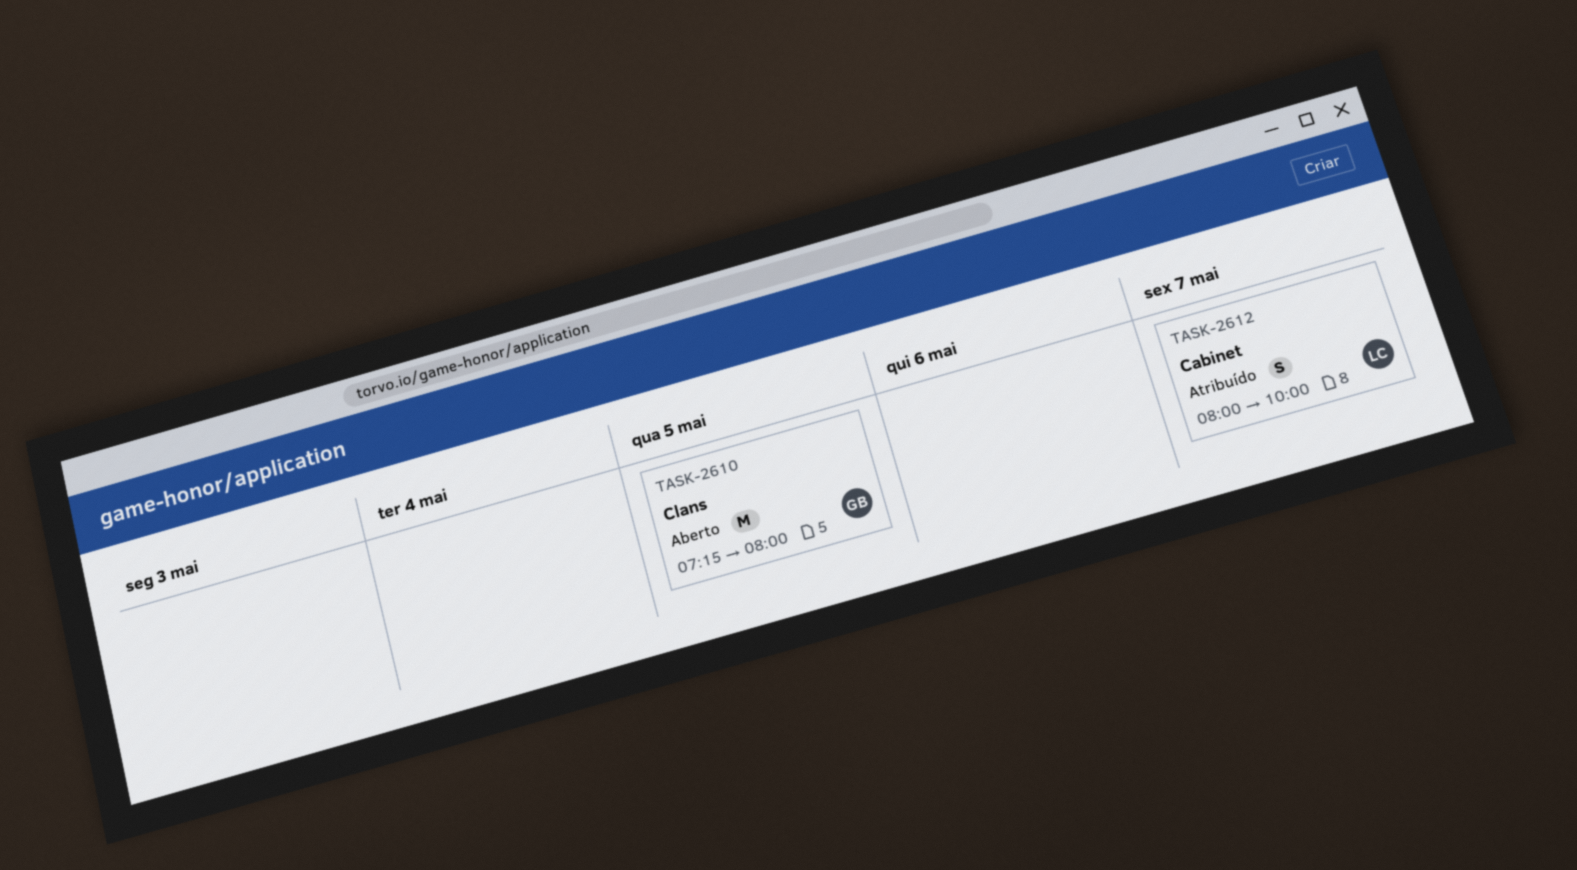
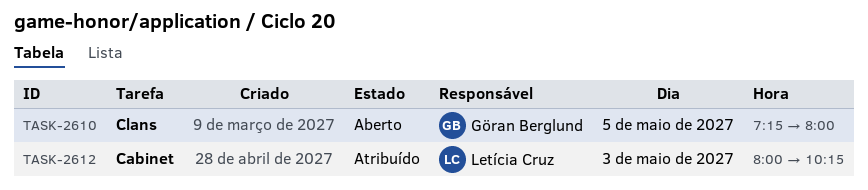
TASK-2612, day: May 7 -> May 3
TASK-2612, ends: 10:00 -> 10:15

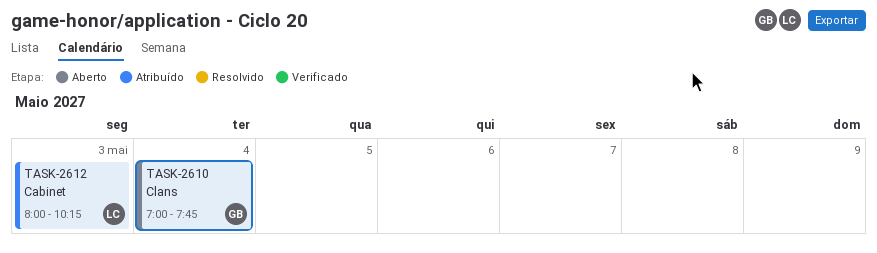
TASK-2610, day: May 5 -> May 4
TASK-2610, begins: 07:15 -> 07:00
TASK-2610, ends: 08:00 -> 07:45

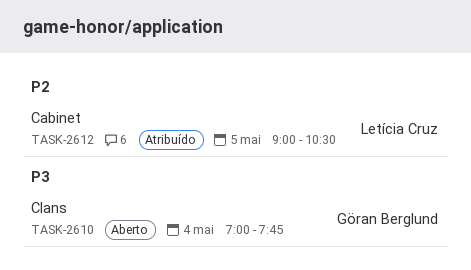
TASK-2612, day: May 3 -> May 5
TASK-2612, begins: 08:00 -> 09:00
TASK-2612, ends: 10:15 -> 10:30

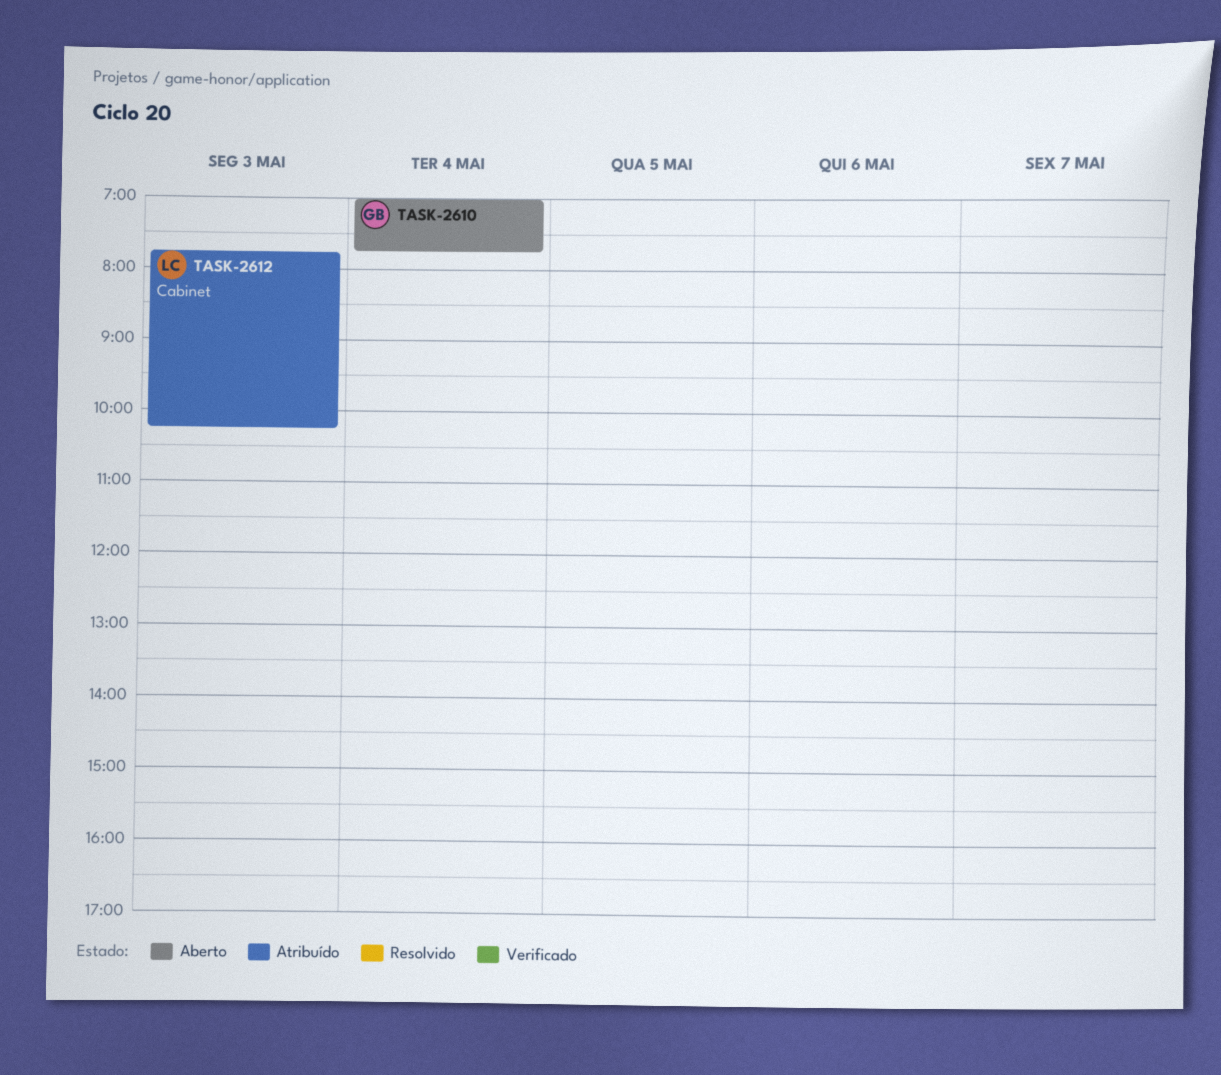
TASK-2612, day: May 5 -> May 3
TASK-2612, begins: 09:00 -> 07:45
TASK-2612, ends: 10:30 -> 10:15

